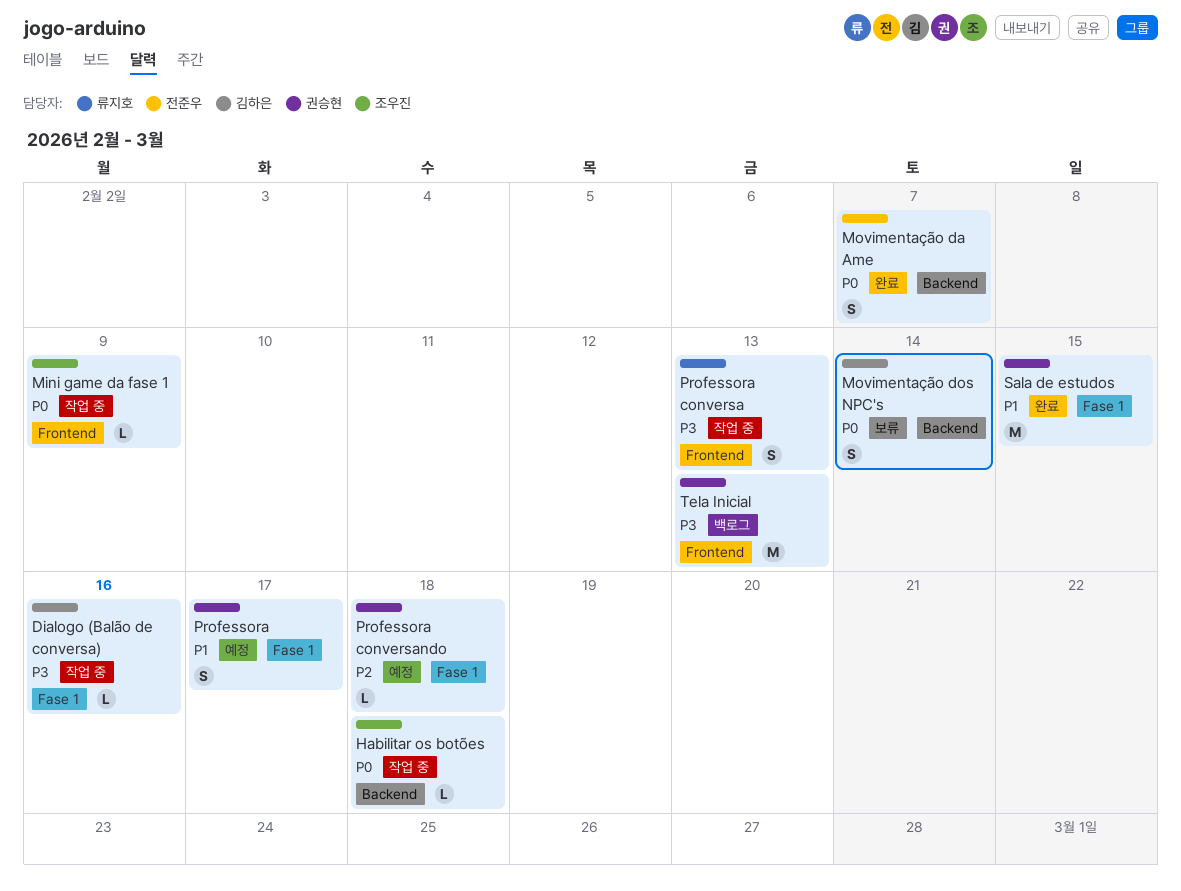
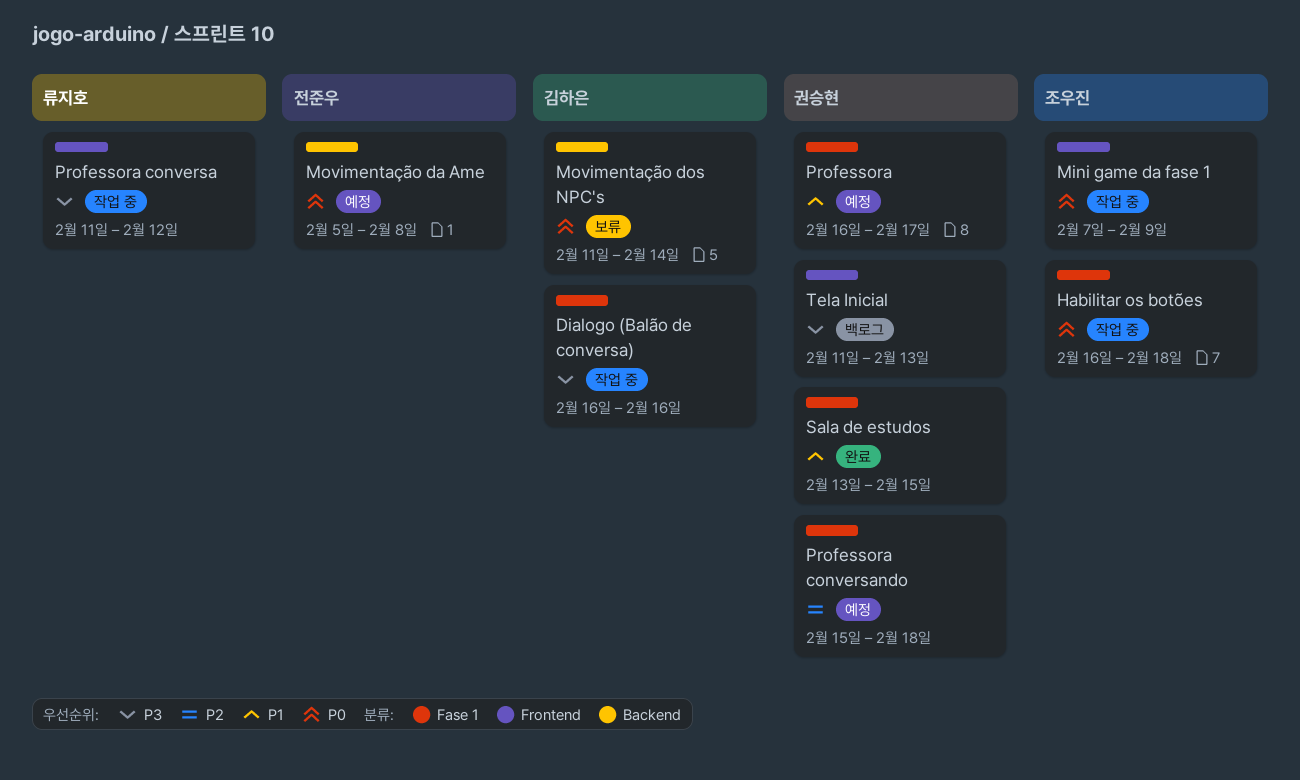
Habilitar os botões, label: Backend -> Fase 1
Movimentação da Ame, status: 완료 -> 예정
Movimentação da Ame, due: Feb 7 -> Feb 8
Professora conversa, due: Feb 13 -> Feb 12

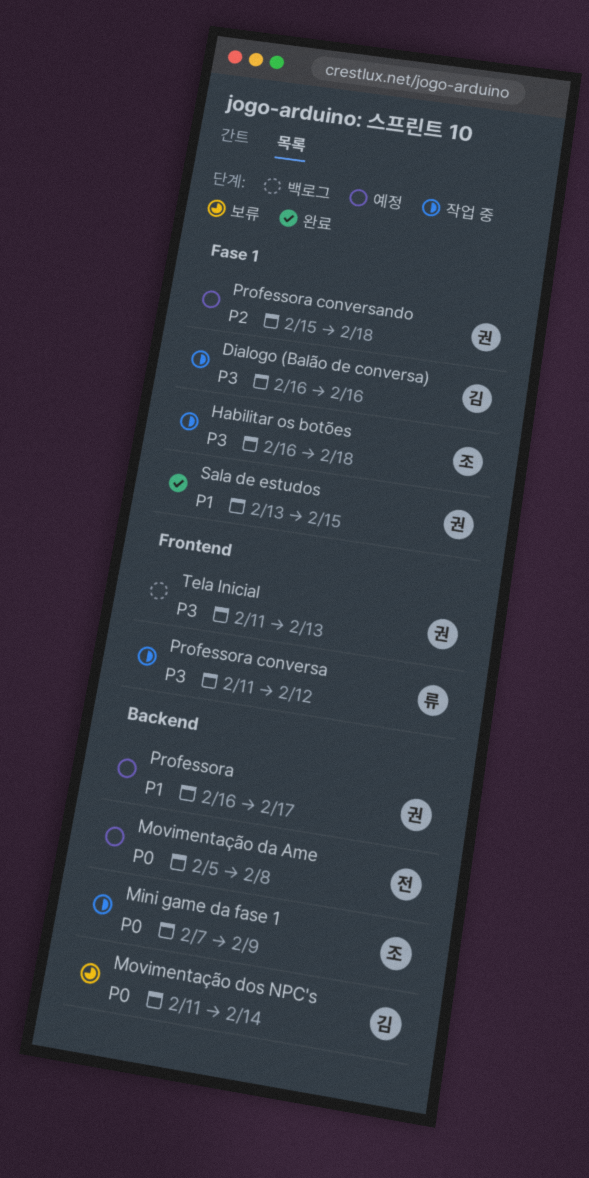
Habilitar os botões, priority: P0 -> P3
Mini game da fase 1, label: Frontend -> Backend
Professora, label: Fase 1 -> Backend

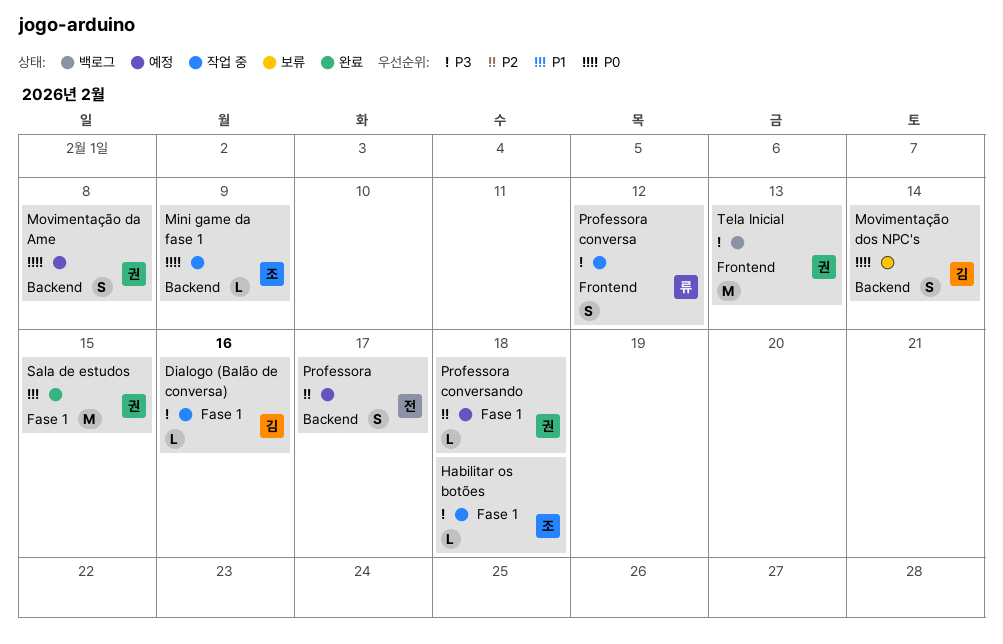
Movimentação da Ame, owner: 전 -> 권
Professora, owner: 권 -> 전
Professora, priority: P1 -> P2

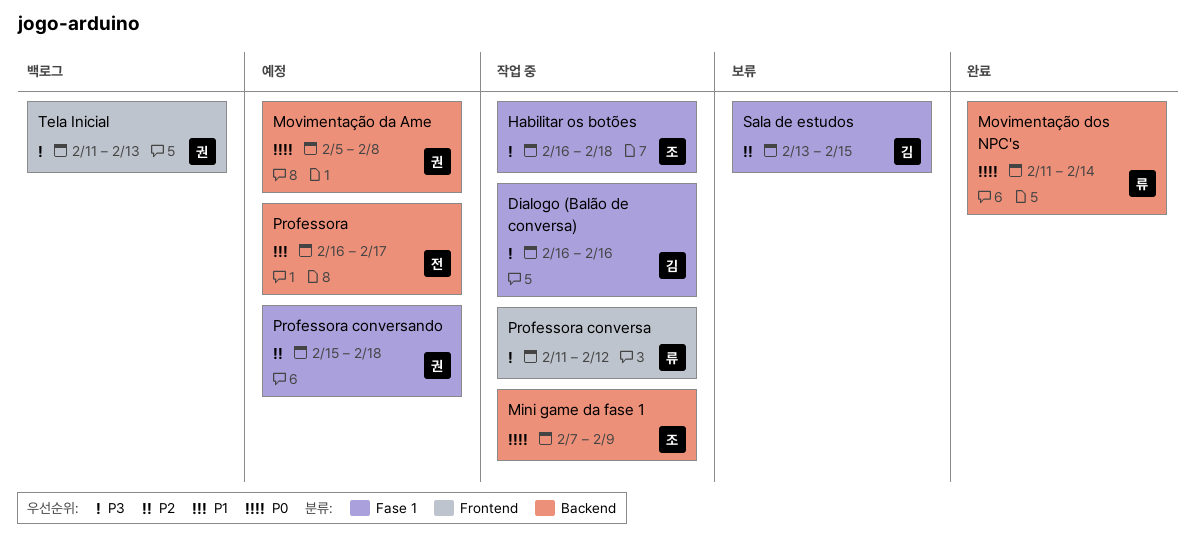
Movimentação dos NPC's, status: 보류 -> 완료
Movimentação dos NPC's, owner: 김 -> 류
Professora, priority: P2 -> P1
Sala de estudos, status: 완료 -> 보류
Sala de estudos, owner: 권 -> 김
Sala de estudos, priority: P1 -> P2

